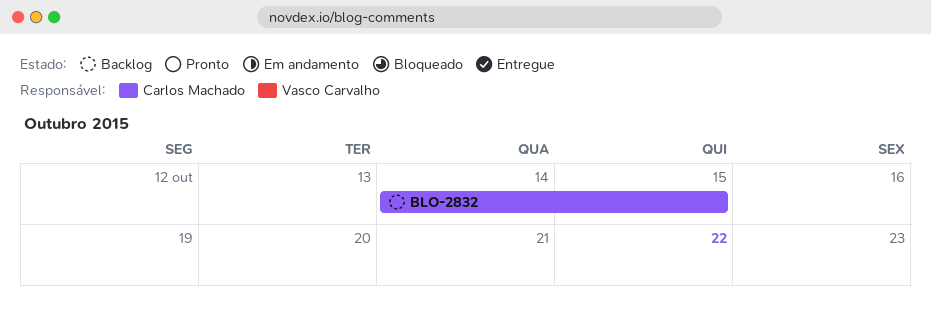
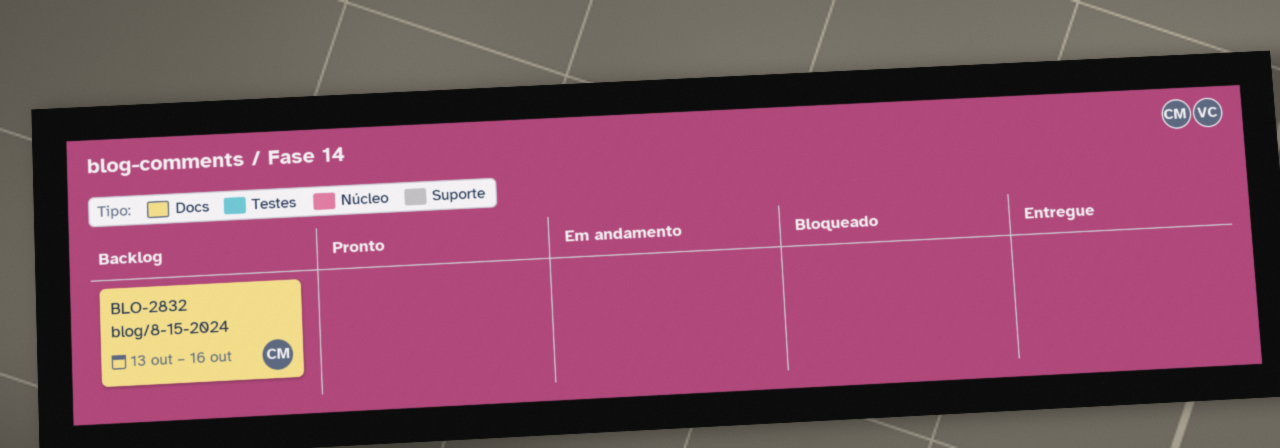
BLO-2832, start: Oct 14 -> Oct 13
BLO-2832, due: Oct 15 -> Oct 16

